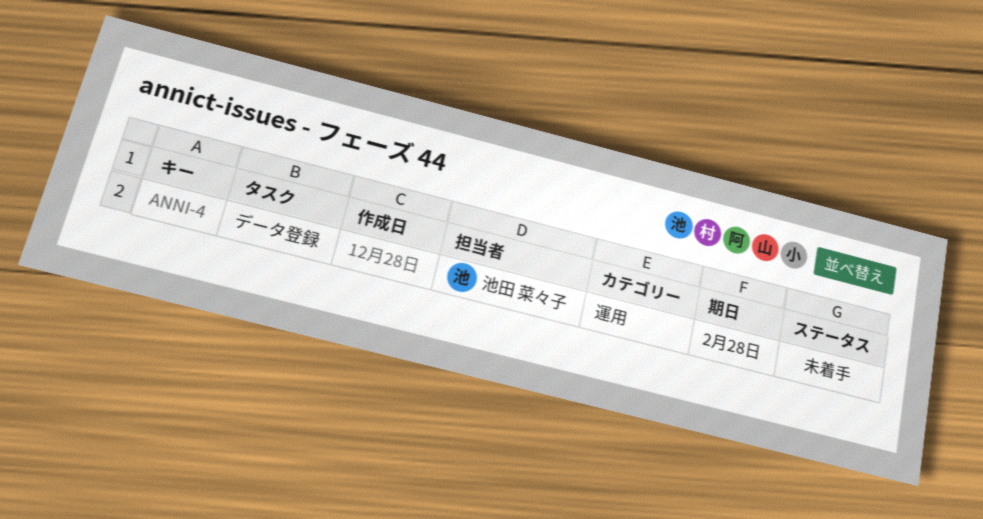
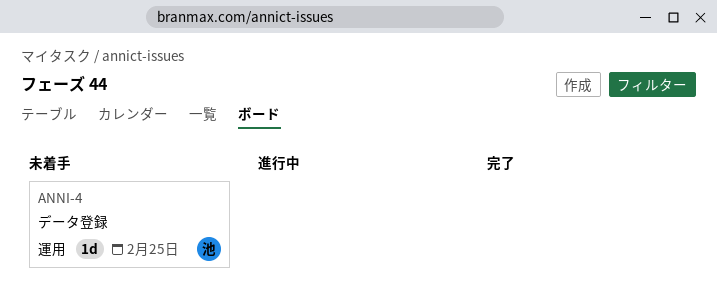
ANNI-4, due: Feb 28 -> Feb 25

